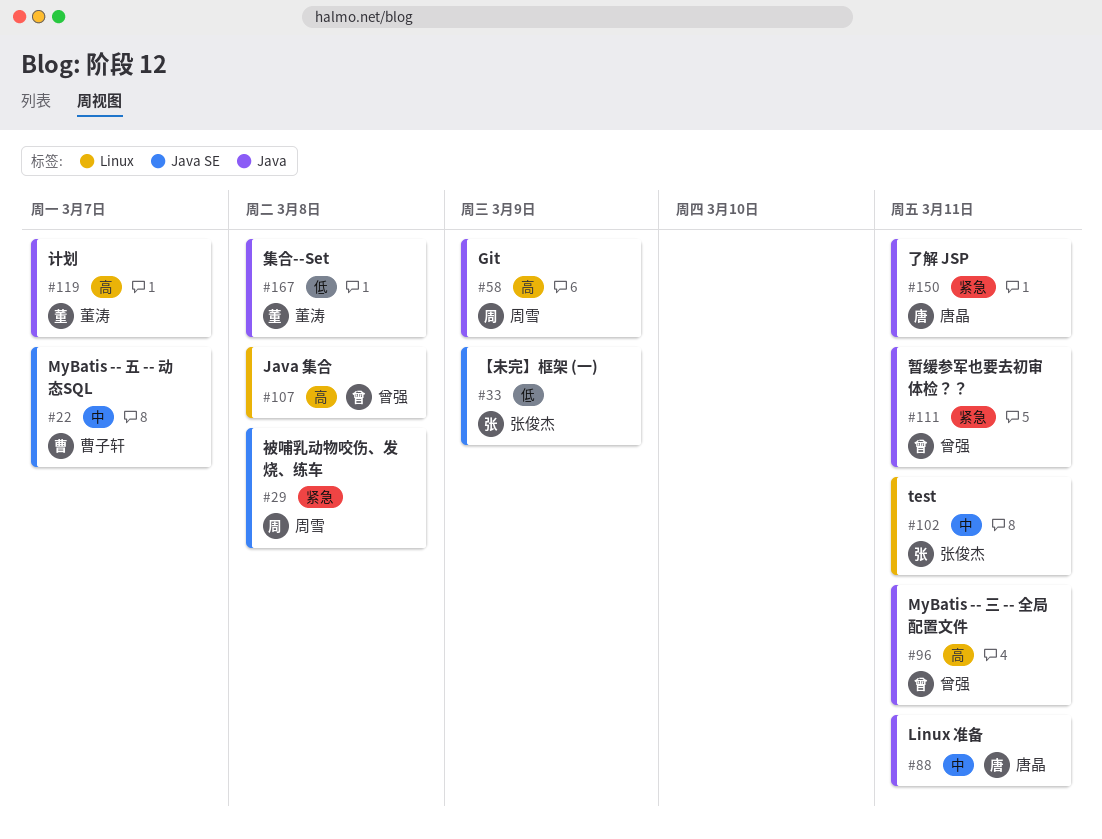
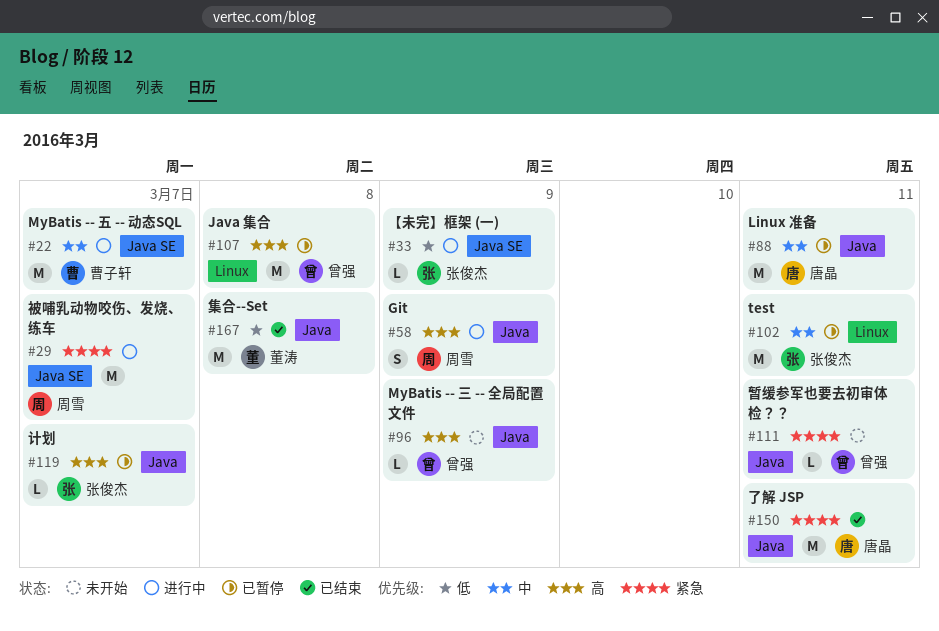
#29, due: Mar 8 -> Mar 7
#96, due: Mar 11 -> Mar 9
#119, owner: 董涛 -> 张俊杰

